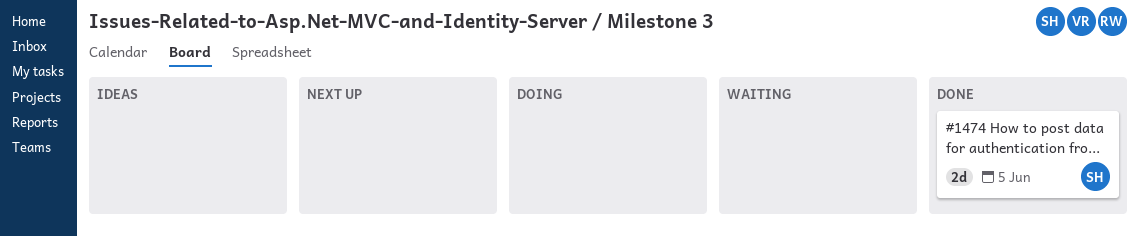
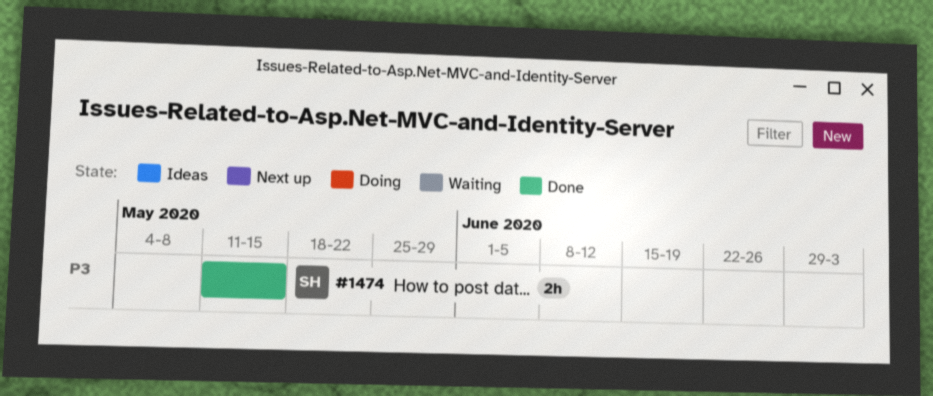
#1474, estimate: 2d -> 2h
#1474, due: Jun 5 -> May 15

